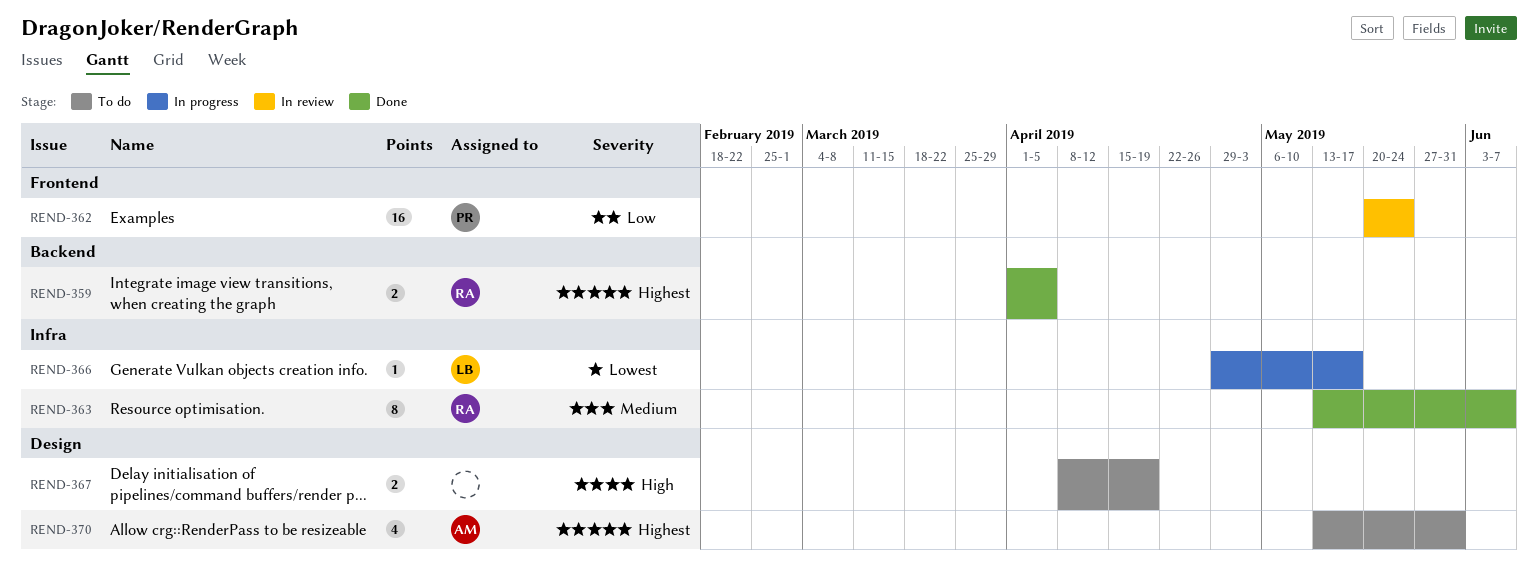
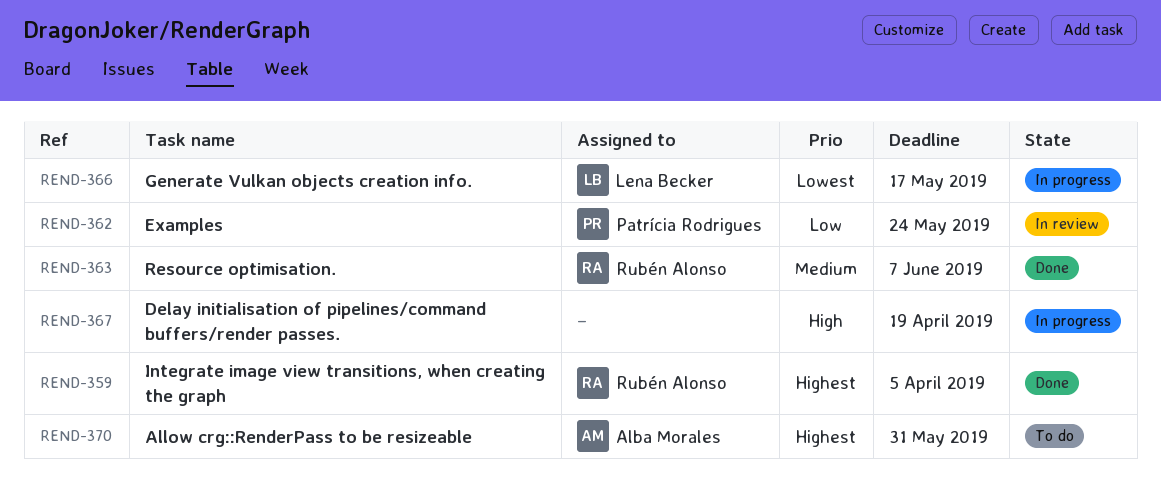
REND-367, status: To do -> In progress

